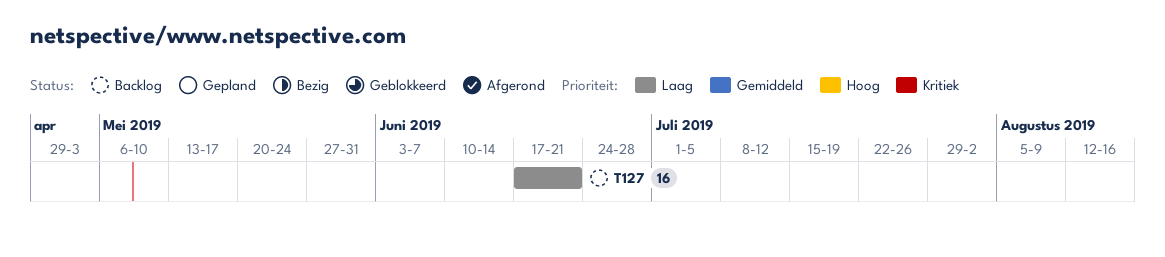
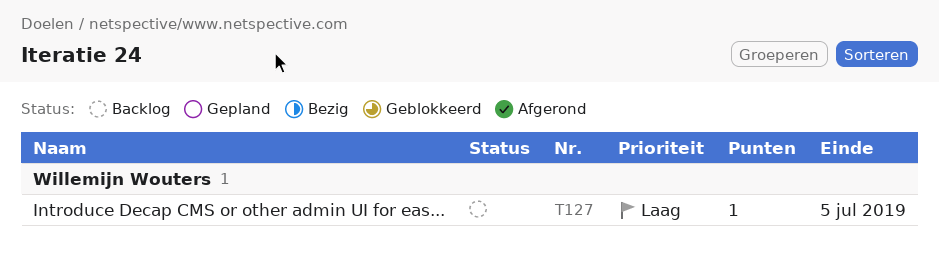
T127, estimate: 16 -> 1
T127, due: Jun 21 -> Jul 5

